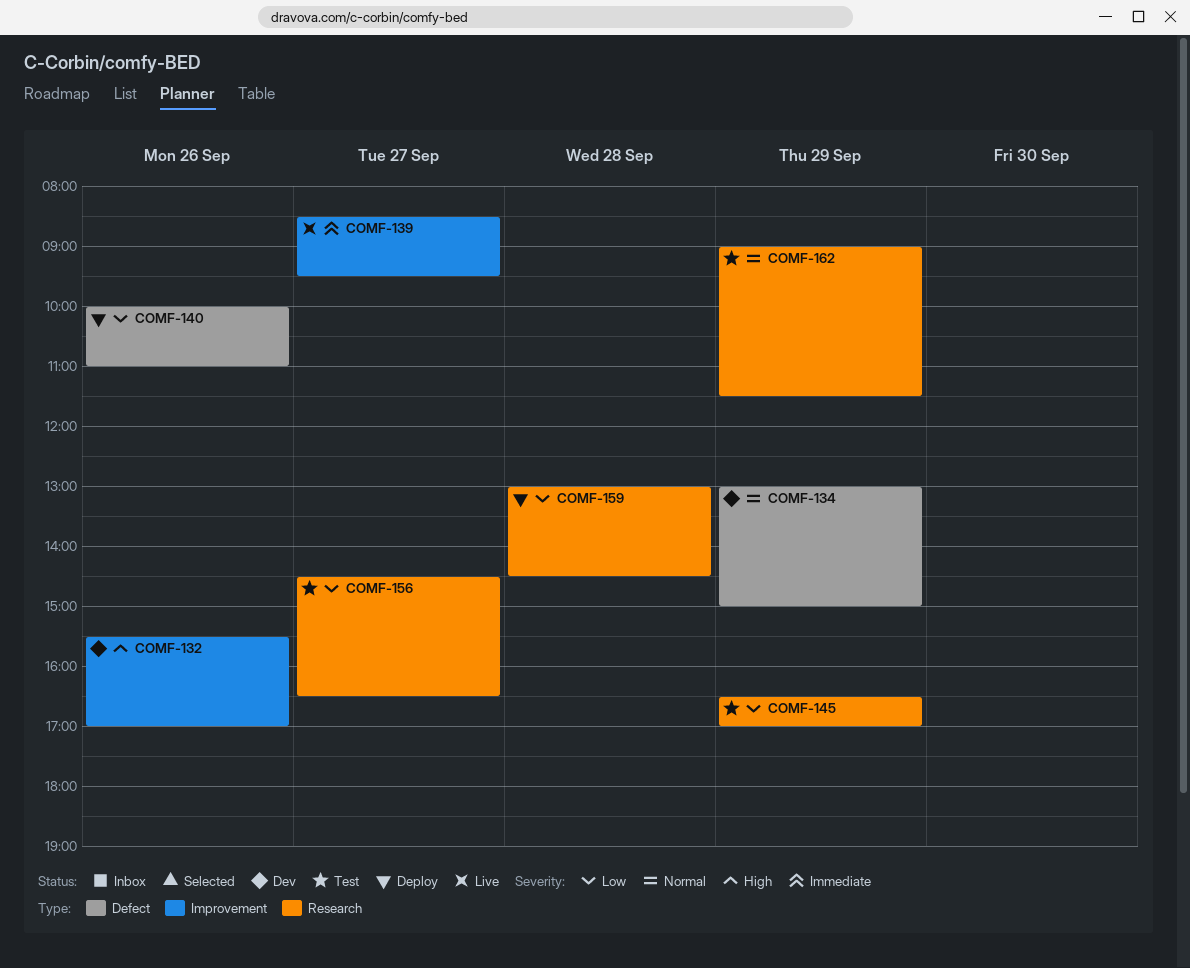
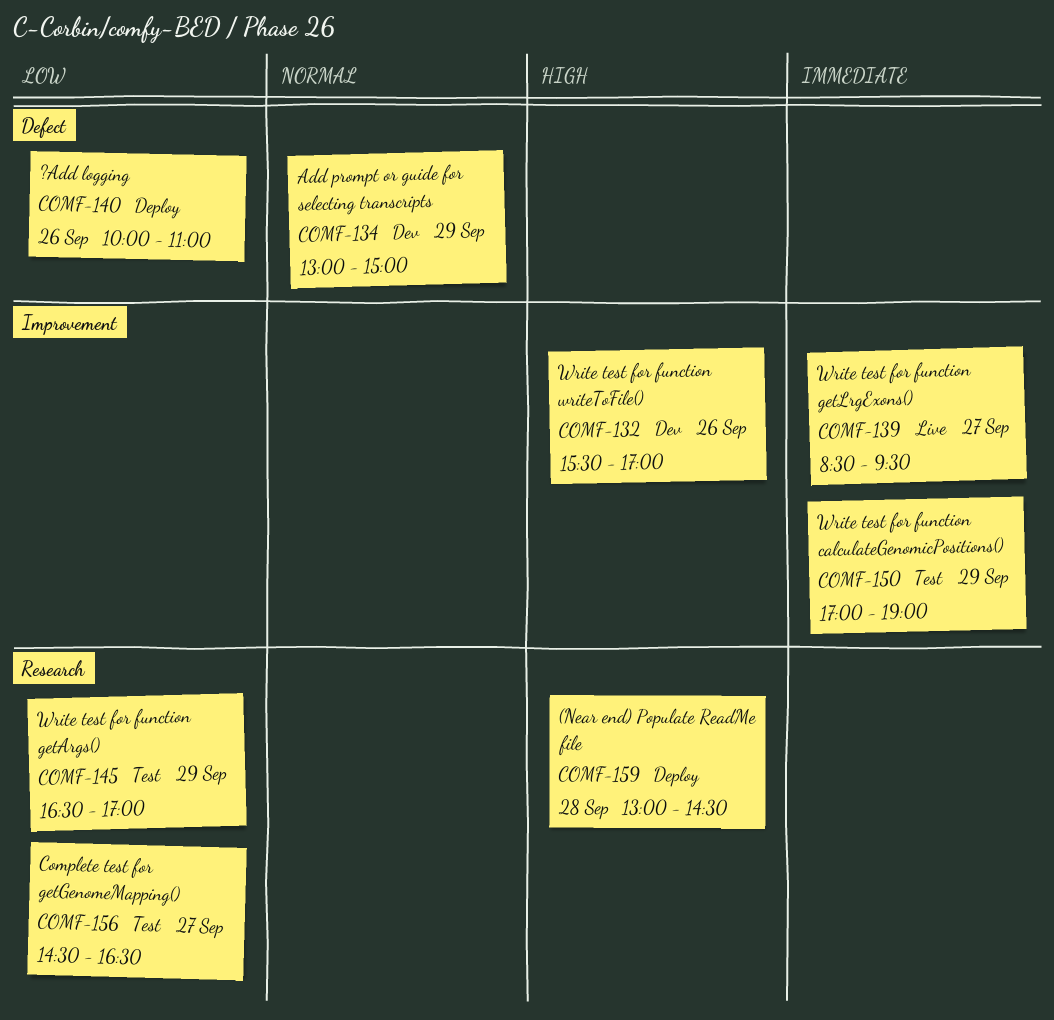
COMF-150: none -> present
COMF-159, priority: Low -> High
COMF-162: present -> none

